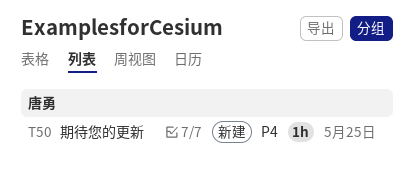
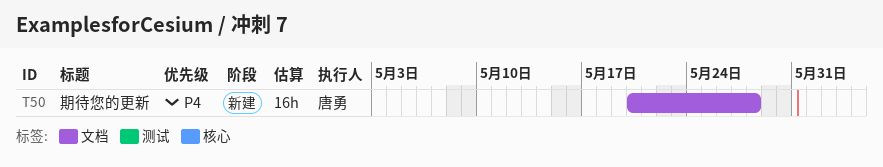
T50, estimate: 1h -> 16h
T50, due: May 25 -> May 28

